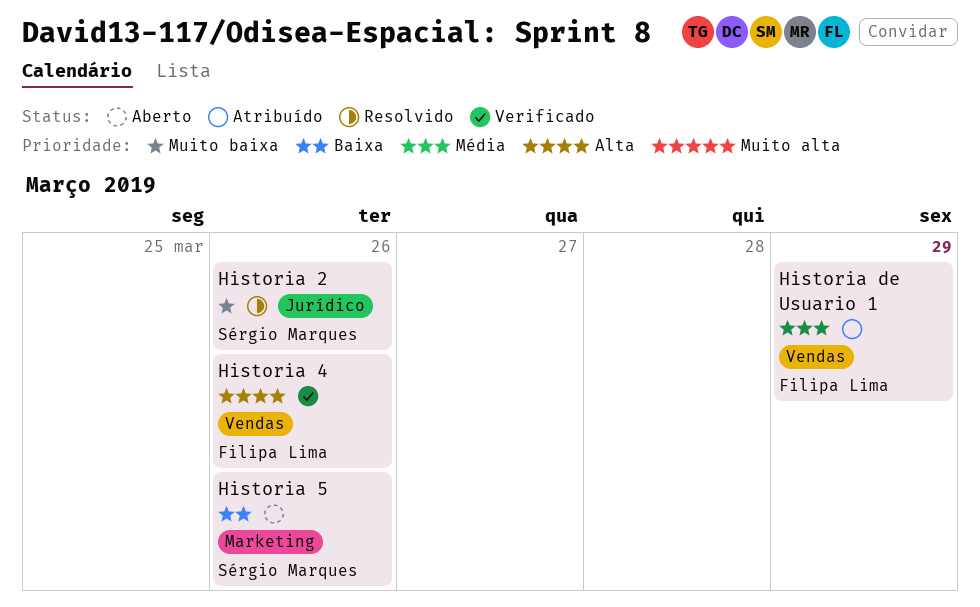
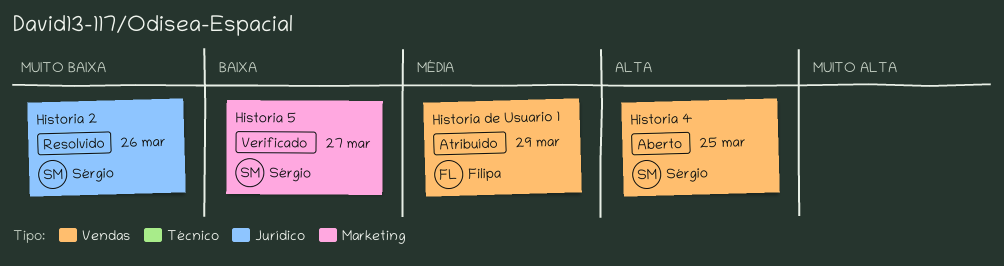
Historia 4, status: Verificado -> Aberto
Historia 4, owner: Filipa Lima -> Sérgio Marques
Historia 4, due: Mar 26 -> Mar 25
Historia 5, status: Aberto -> Verificado
Historia 5, due: Mar 26 -> Mar 27

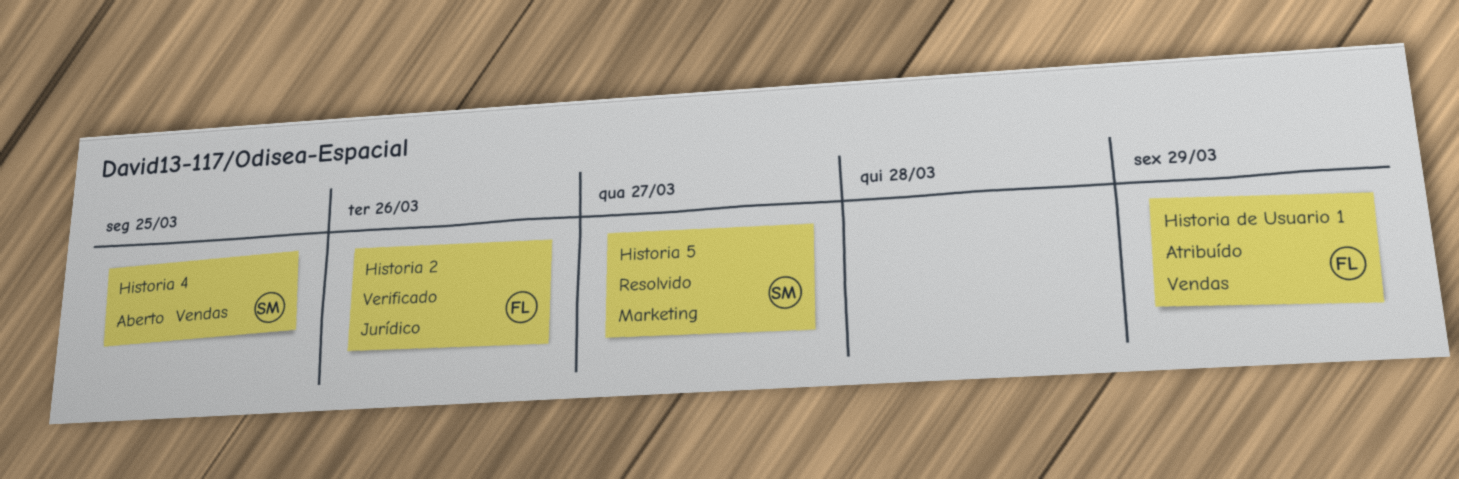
Historia 2, status: Resolvido -> Verificado
Historia 2, owner: Sérgio -> Filipa
Historia 5, status: Verificado -> Resolvido

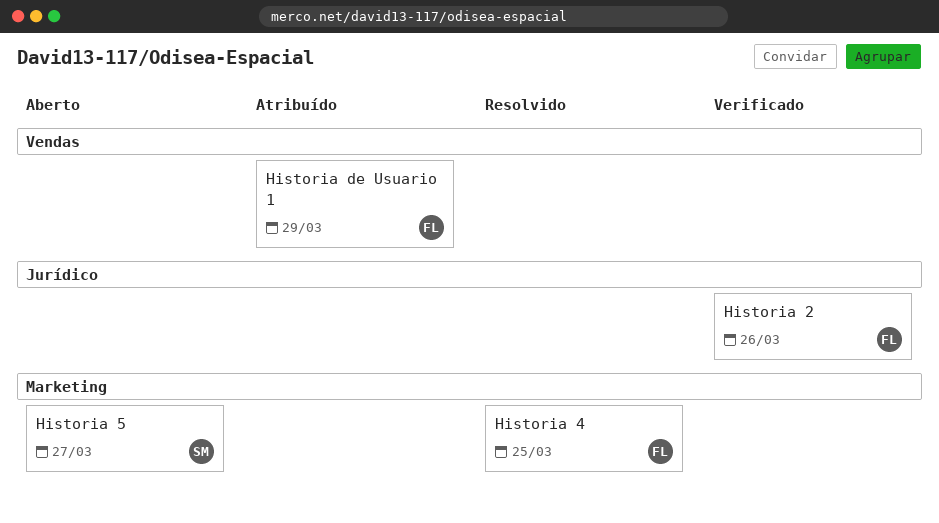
Historia 4, status: Aberto -> Resolvido
Historia 4, owner: SM -> FL
Historia 4, label: Vendas -> Marketing
Historia 5, status: Resolvido -> Aberto

